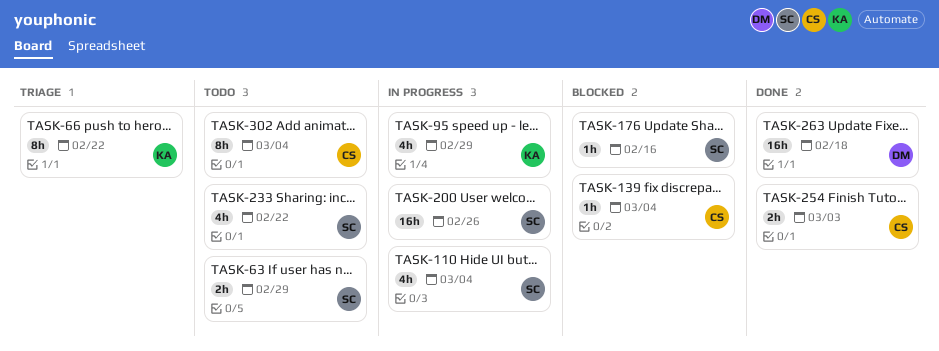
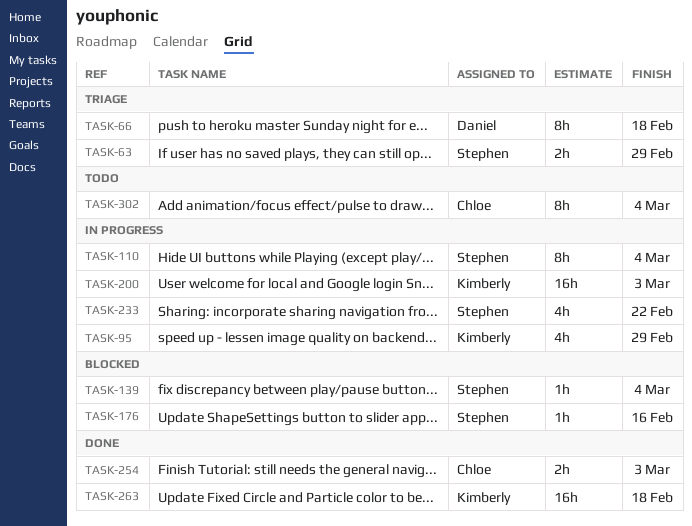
TASK-63, status: Todo -> Triage
TASK-66, owner: Kimberly -> Daniel
TASK-66, due: Feb 22 -> Feb 18
TASK-110, estimate: 4h -> 8h
TASK-139, owner: Chloe -> Stephen
TASK-200, owner: Stephen -> Kimberly
TASK-200, due: Feb 26 -> Mar 3
TASK-233, status: Todo -> In progress
TASK-263, owner: Daniel -> Kimberly

